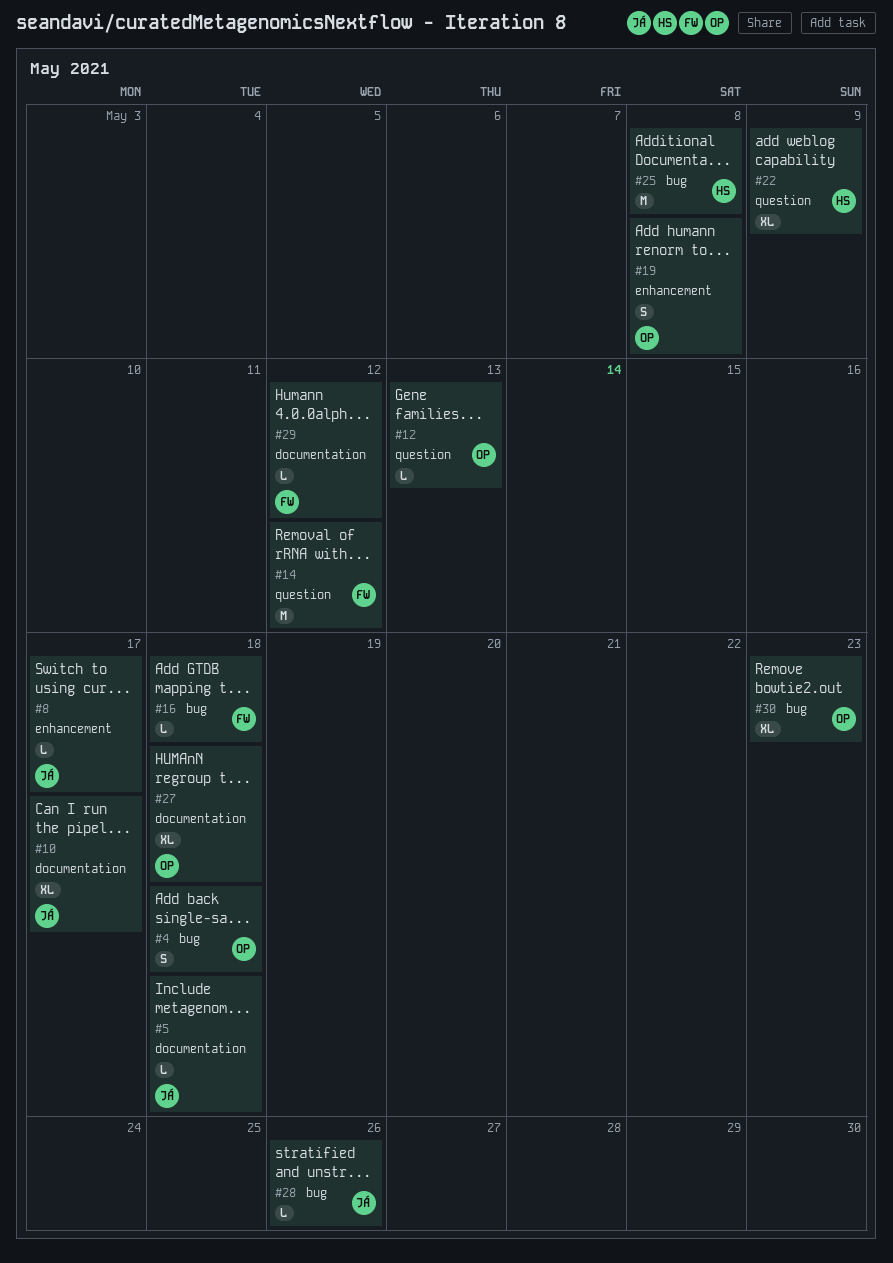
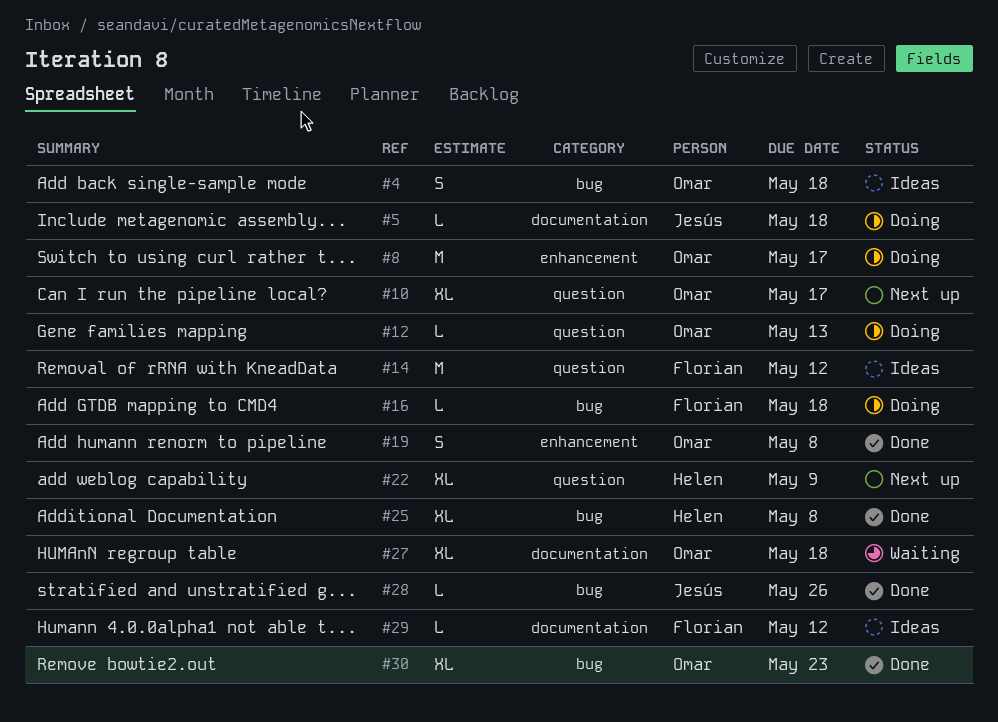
#8, owner: Jesús -> Omar
#8, estimate: L -> M
#10, owner: Jesús -> Omar
#10, label: documentation -> question
#25, estimate: M -> XL

